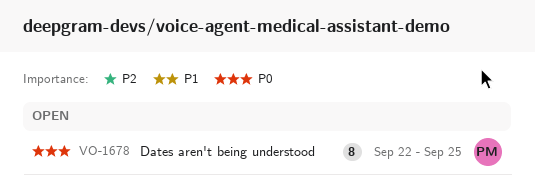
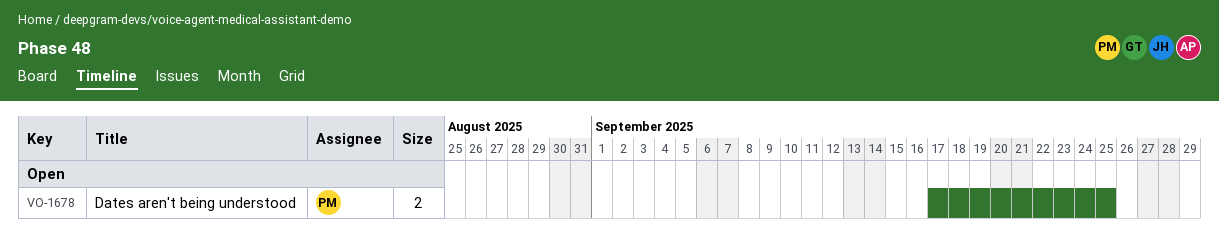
VO-1678, estimate: 8 -> 2
VO-1678, start: Sep 22 -> Sep 17

